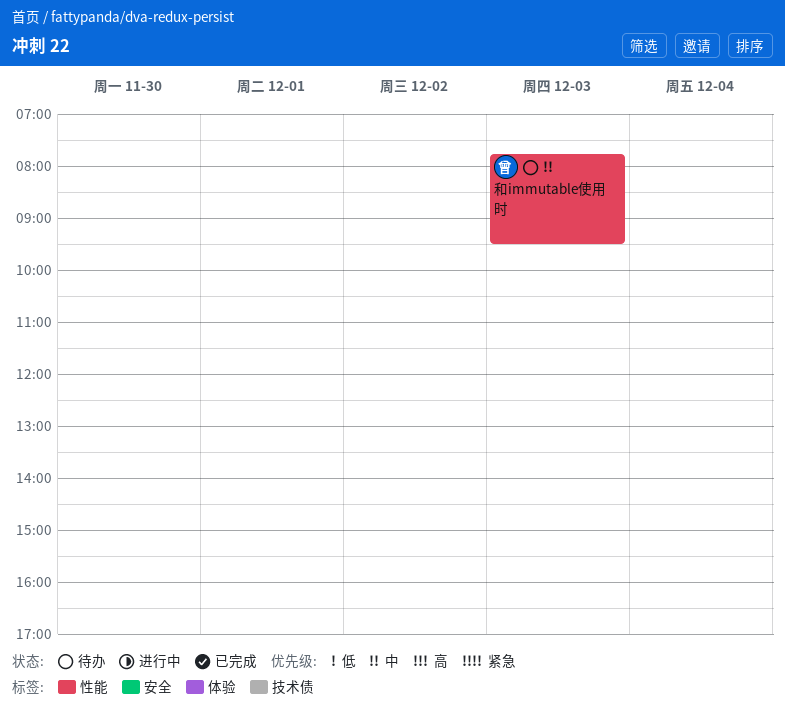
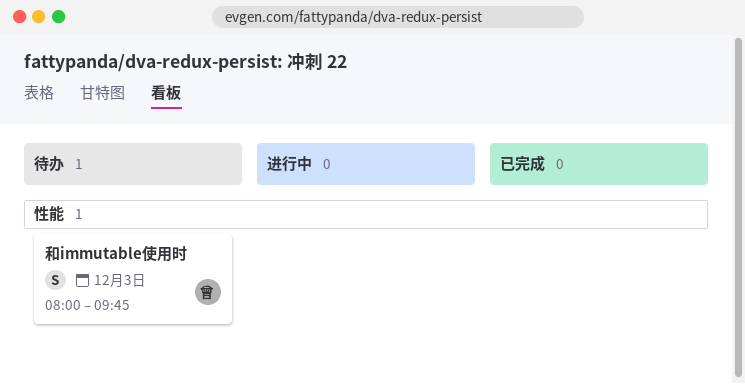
和immutable使用时, begins: 07:45 -> 08:00
和immutable使用时, ends: 09:30 -> 09:45

